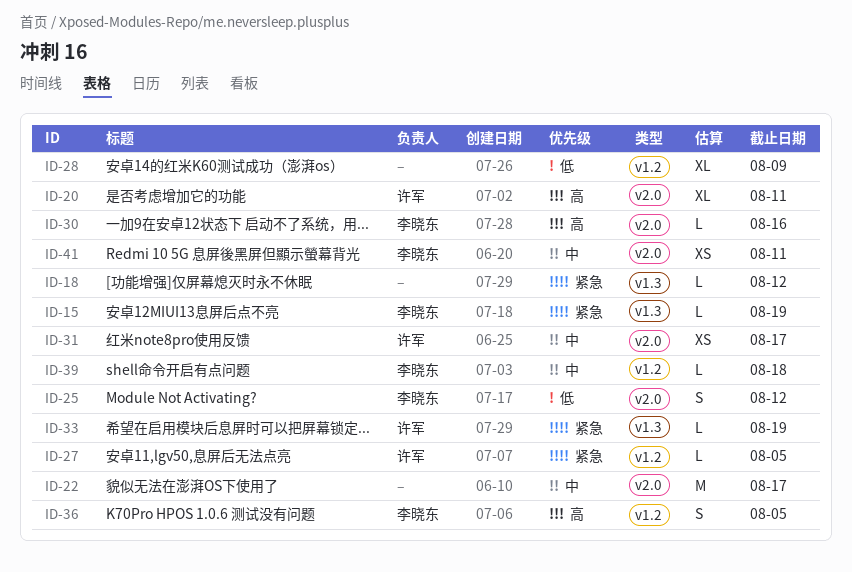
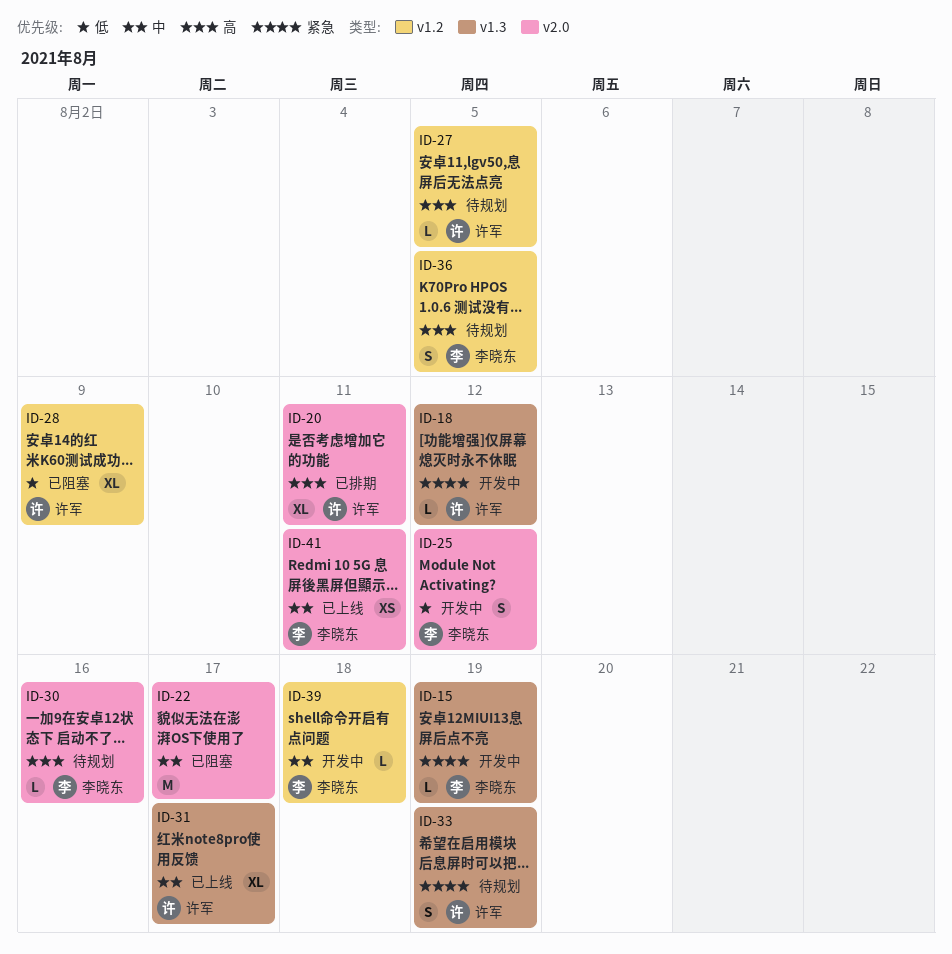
ID-18, owner: none -> 许军
ID-27, priority: 紧急 -> 高
ID-28, owner: none -> 许军
ID-31, label: v2.0 -> v1.3
ID-31, estimate: XS -> XL
ID-33, estimate: L -> S

